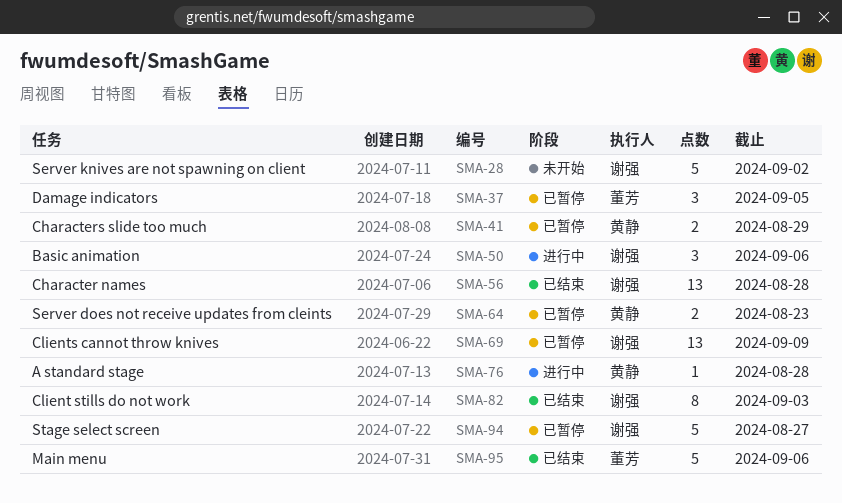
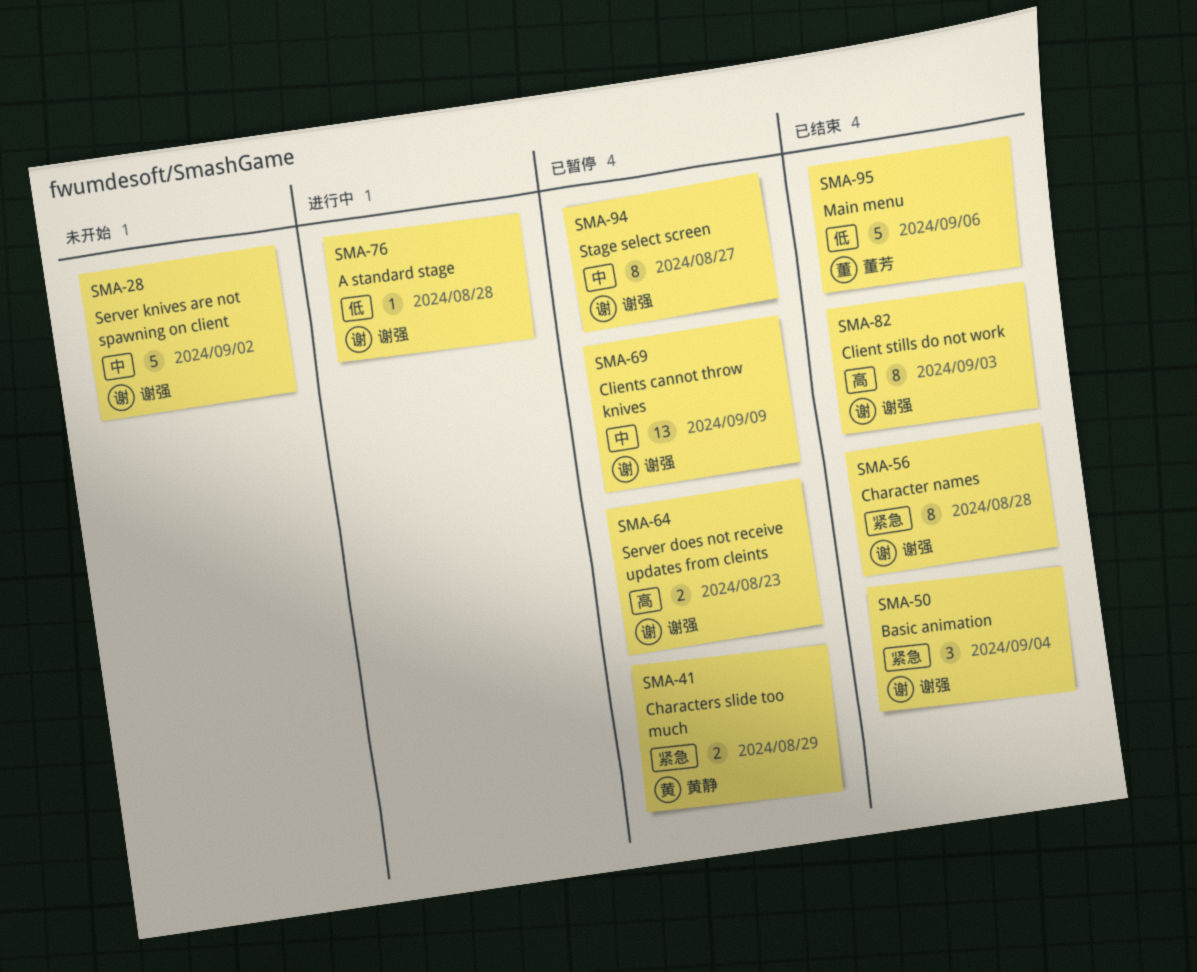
SMA-37: present -> none
SMA-50, status: 进行中 -> 已结束
SMA-50, due: Sep 6 -> Sep 4
SMA-56, estimate: 13 -> 8
SMA-64, owner: 黄静 -> 谢强
SMA-76, owner: 黄静 -> 谢强
SMA-94, estimate: 5 -> 8

